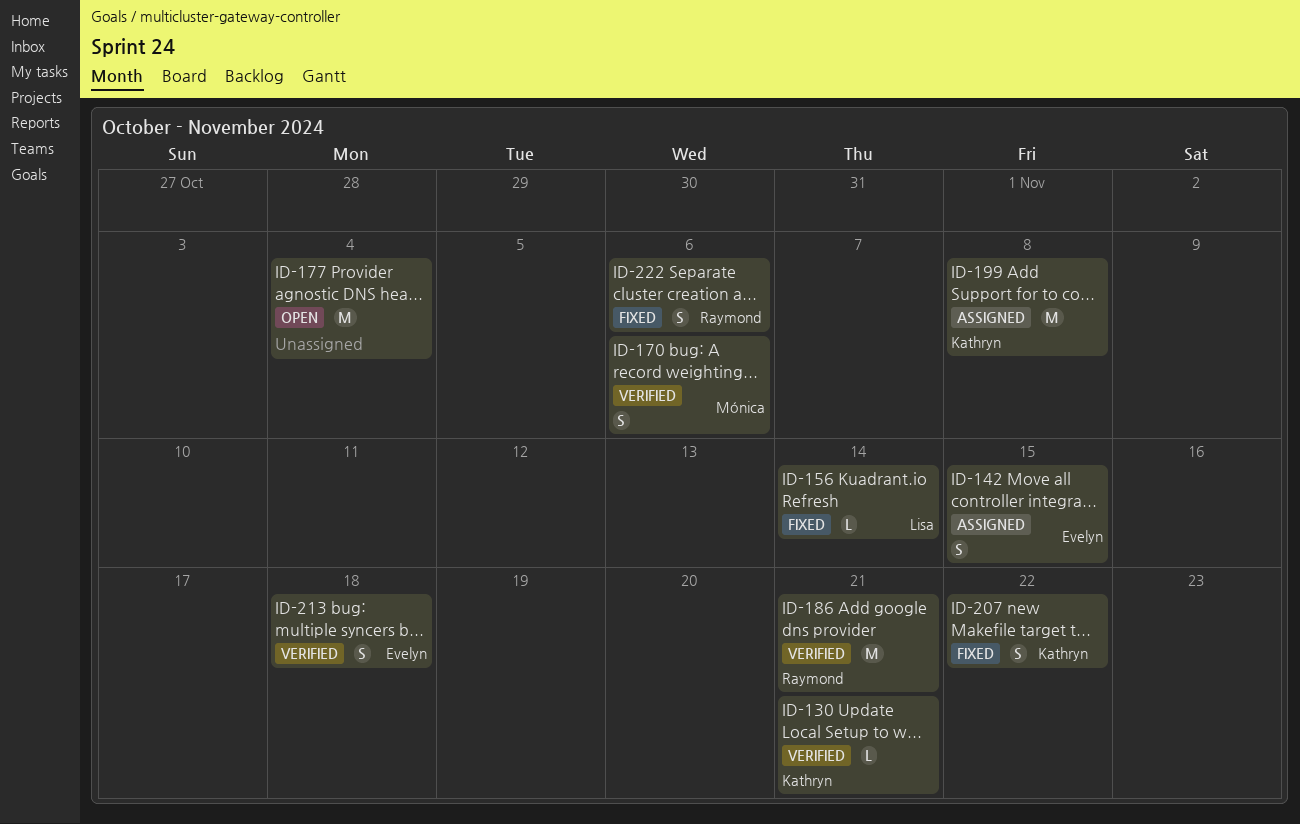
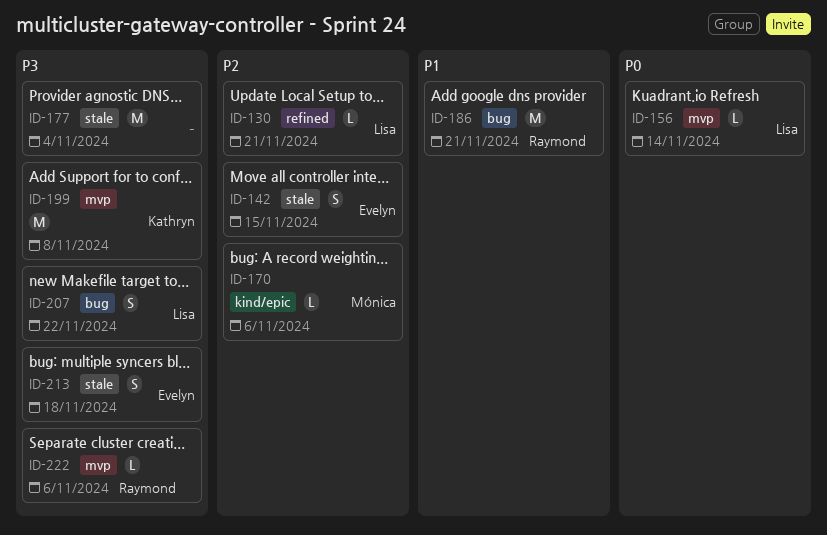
ID-130, owner: Kathryn -> Lisa
ID-170, estimate: S -> L
ID-207, owner: Kathryn -> Lisa
ID-222, estimate: S -> L

